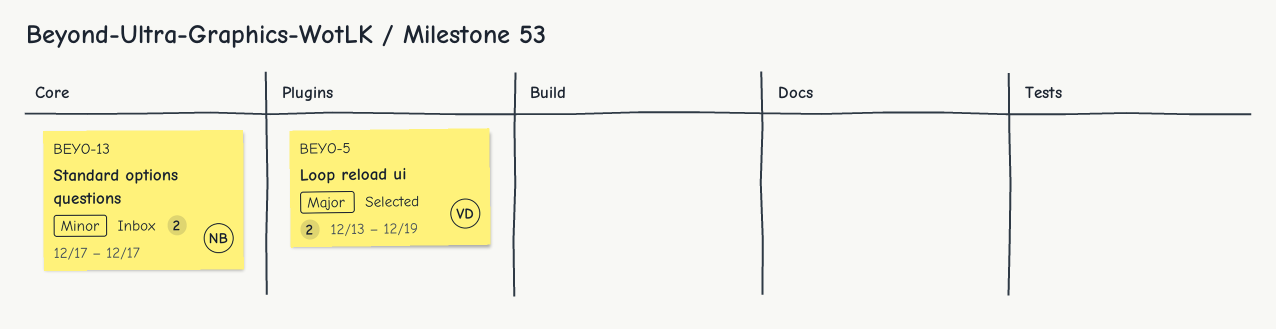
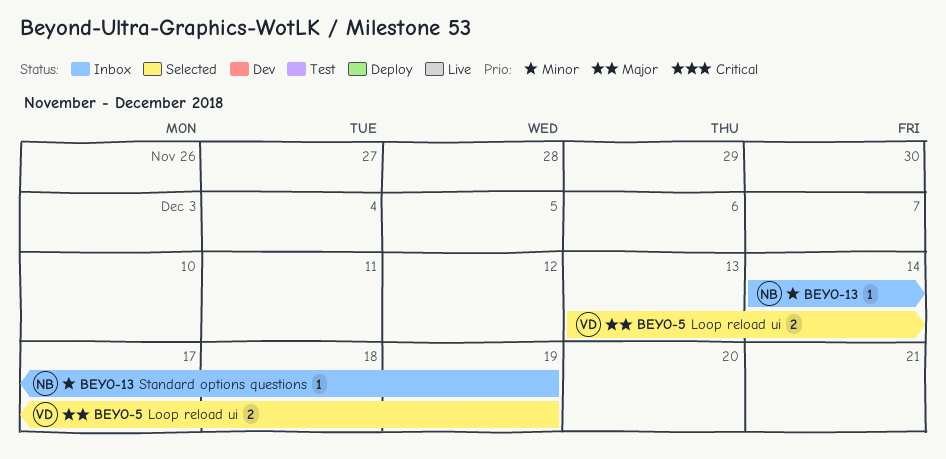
BEYO-13, estimate: 2 -> 1
BEYO-13, start: Dec 17 -> Dec 14
BEYO-13, due: Dec 17 -> Dec 19

